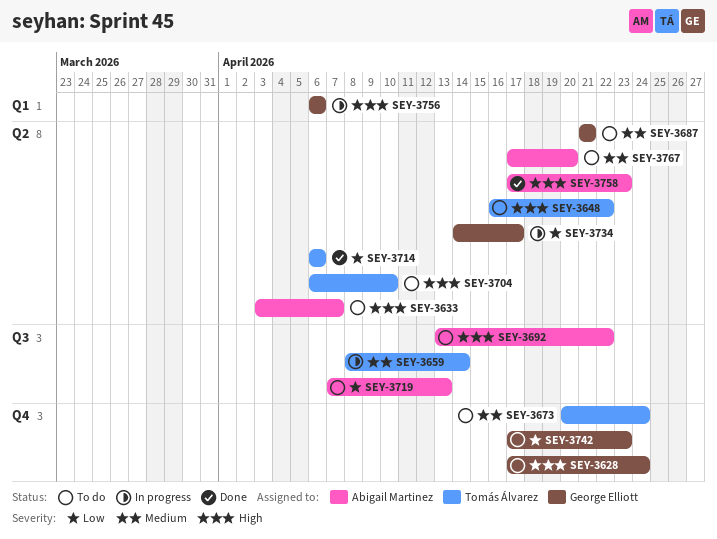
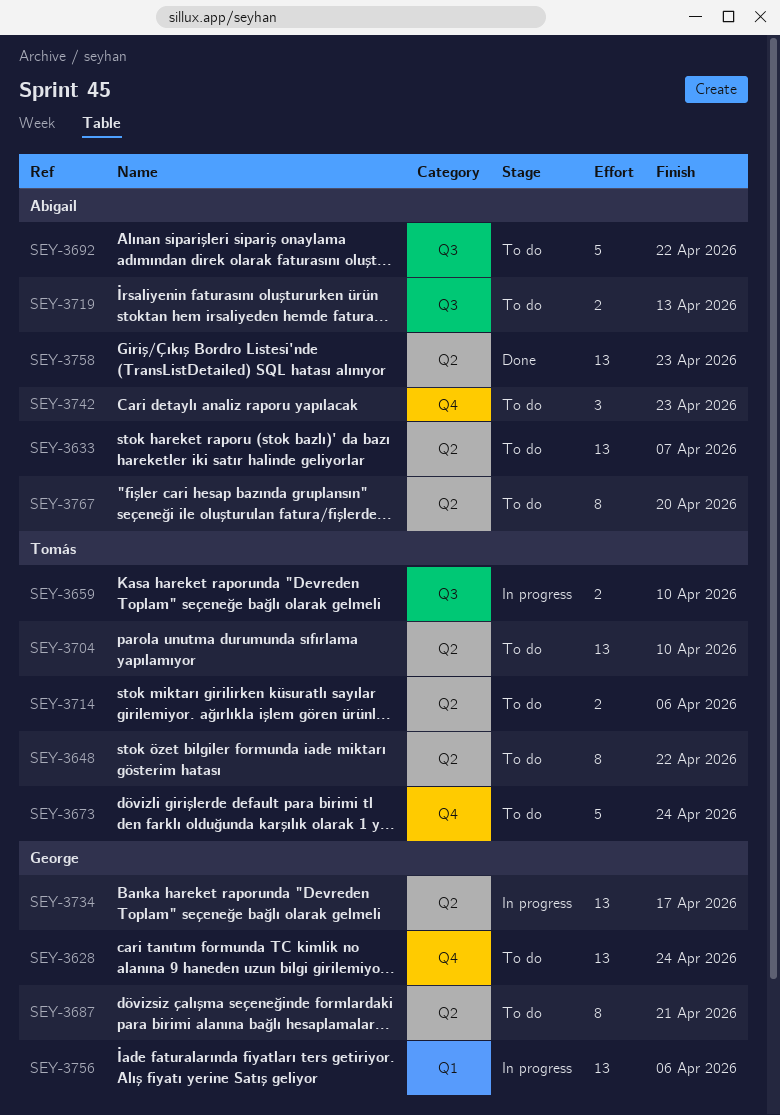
SEY-3659, due: Apr 14 -> Apr 10
SEY-3714, status: Done -> To do
SEY-3742, owner: George Elliott -> Abigail Martinez

